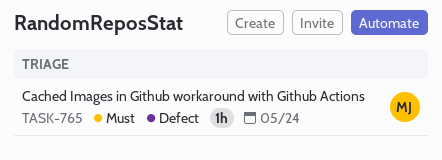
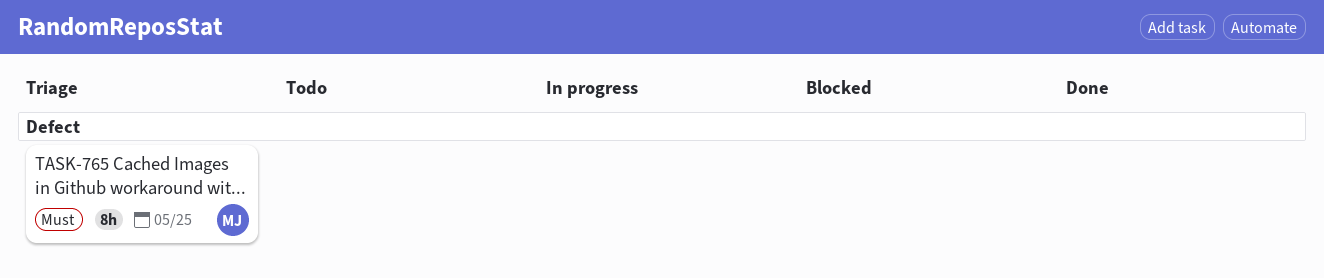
TASK-765, estimate: 1h -> 8h
TASK-765, due: May 24 -> May 25

